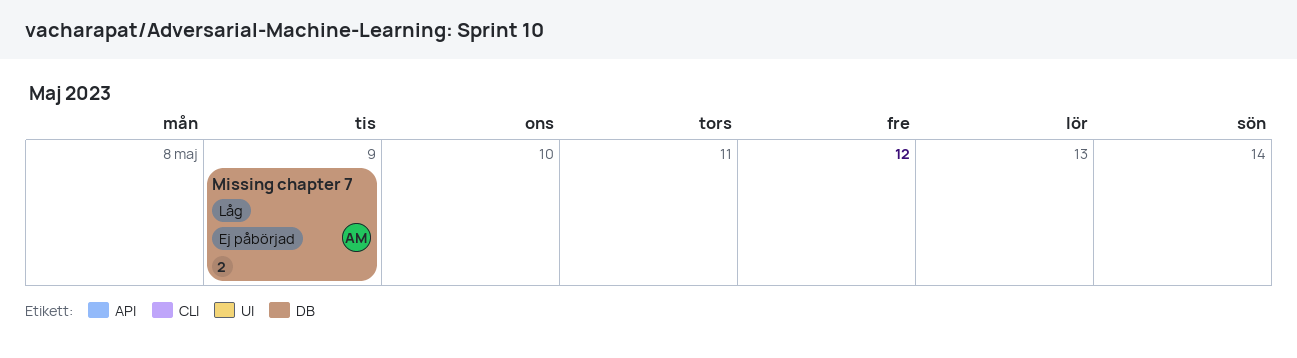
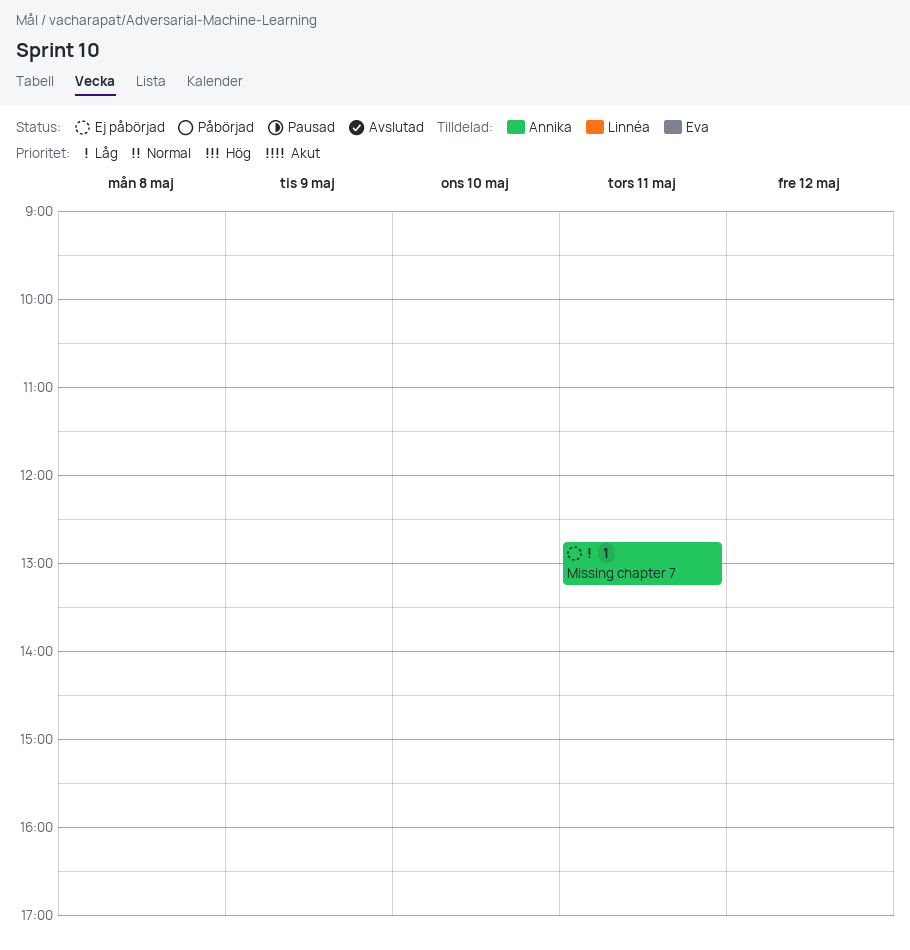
Missing chapter 7, estimate: 2 -> 1
Missing chapter 7, day: May 9 -> May 11

